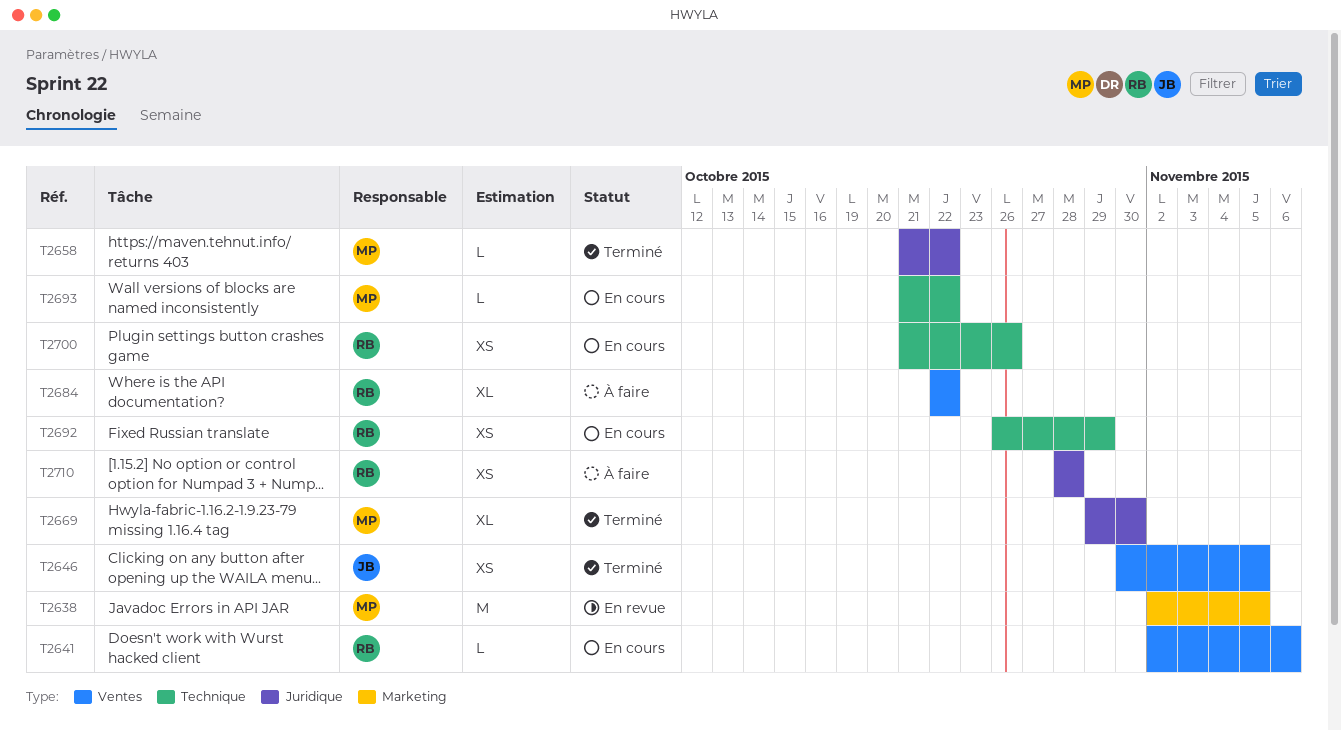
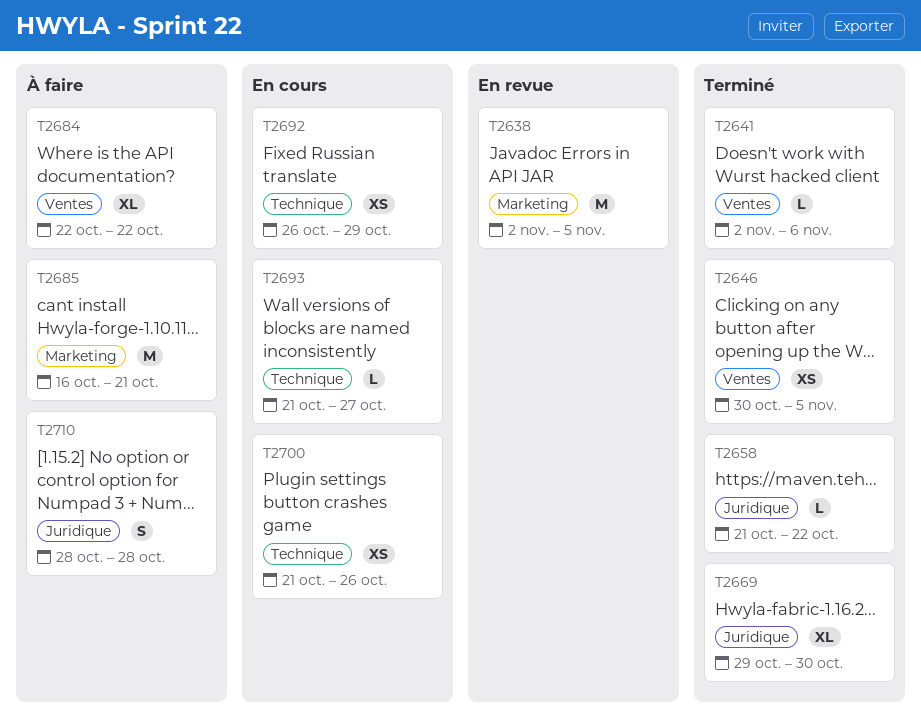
T2641, status: En cours -> Terminé
T2685: none -> present
T2693, due: Oct 22 -> Oct 27
T2710, estimate: XS -> S

